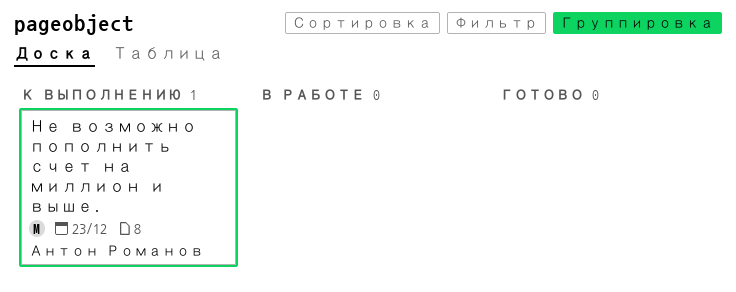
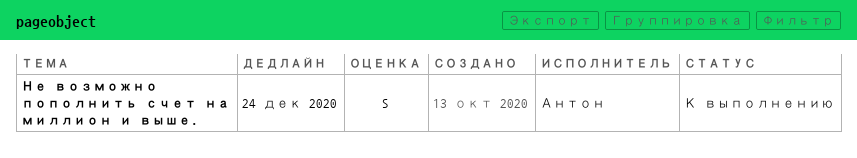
Не возможно пополнить счет на миллион и выше., estimate: M -> S
Не возможно пополнить счет на миллион и выше., due: Dec 23 -> Dec 24

